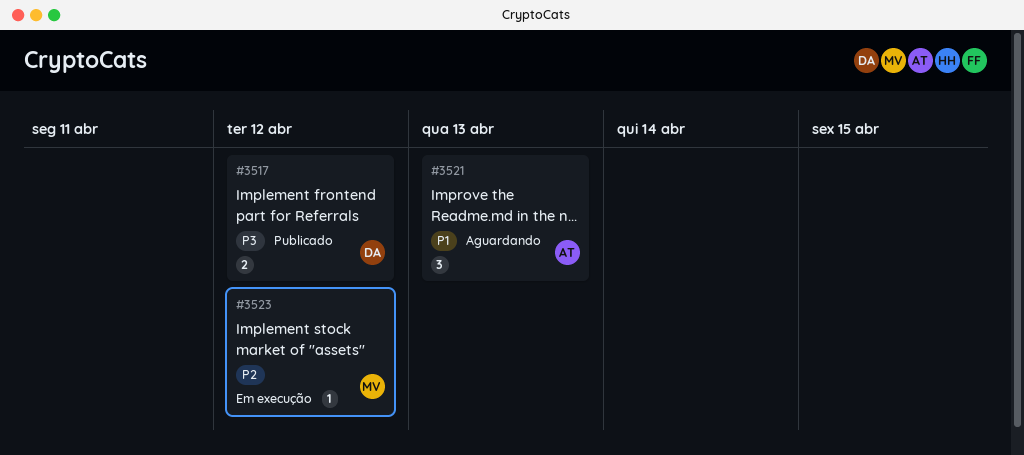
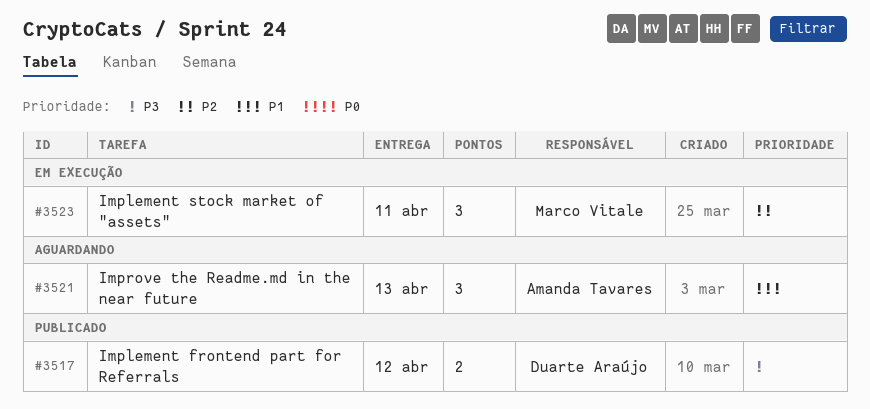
#3523, estimate: 1 -> 3
#3523, due: Apr 12 -> Apr 11

